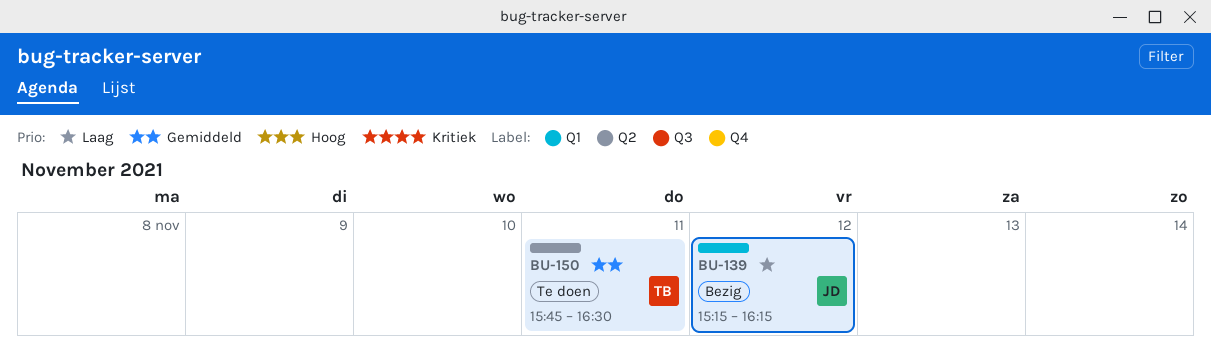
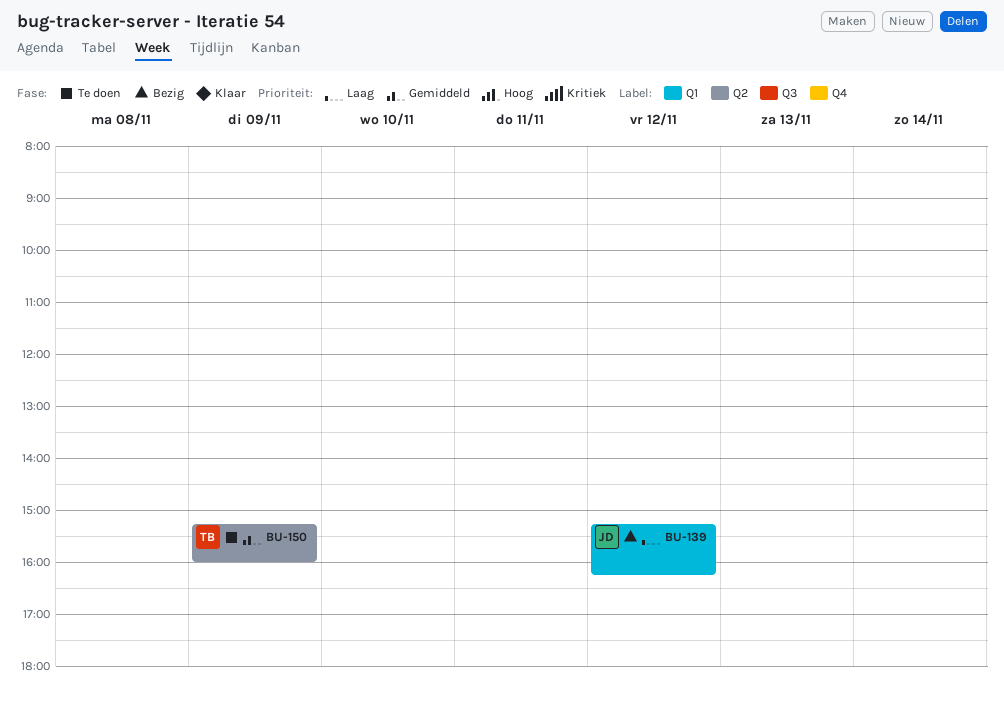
BU-150, day: Nov 11 -> Nov 9
BU-150, begins: 15:45 -> 15:15
BU-150, ends: 16:30 -> 16:00

